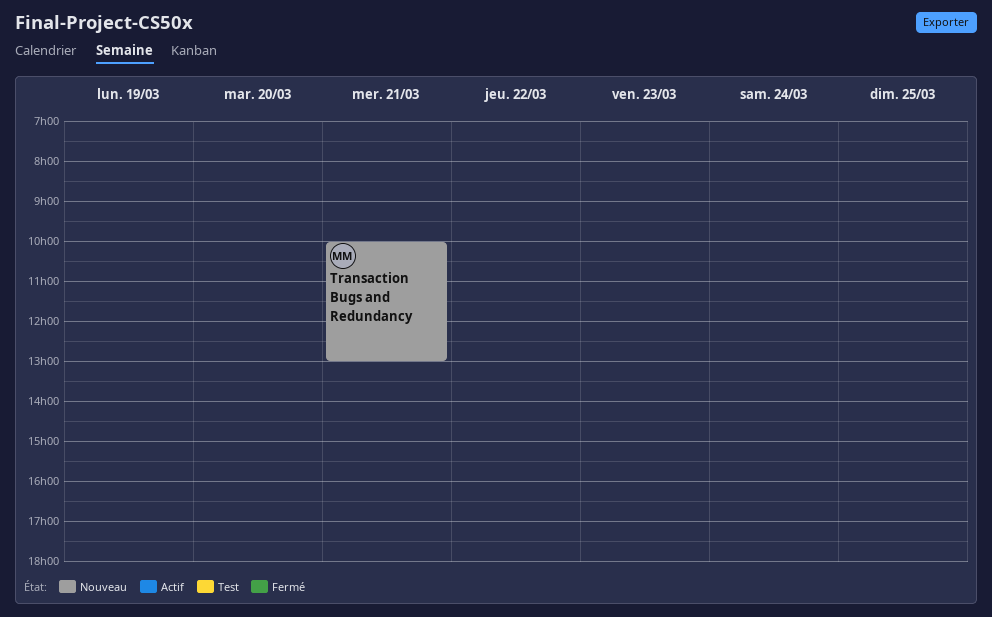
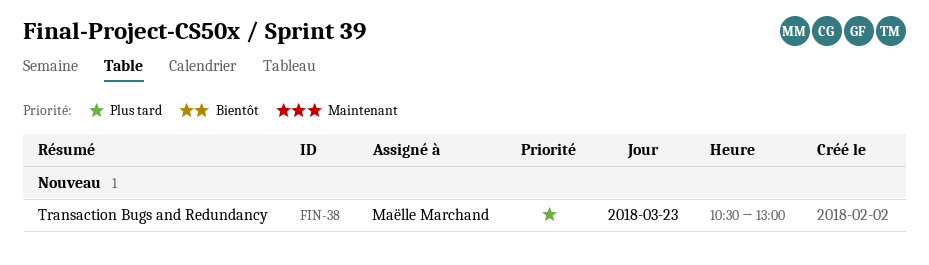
Transaction Bugs and Redundancy, day: Mar 21 -> Mar 23
Transaction Bugs and Redundancy, begins: 10:00 -> 10:30

